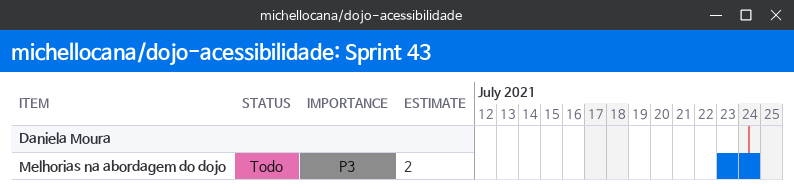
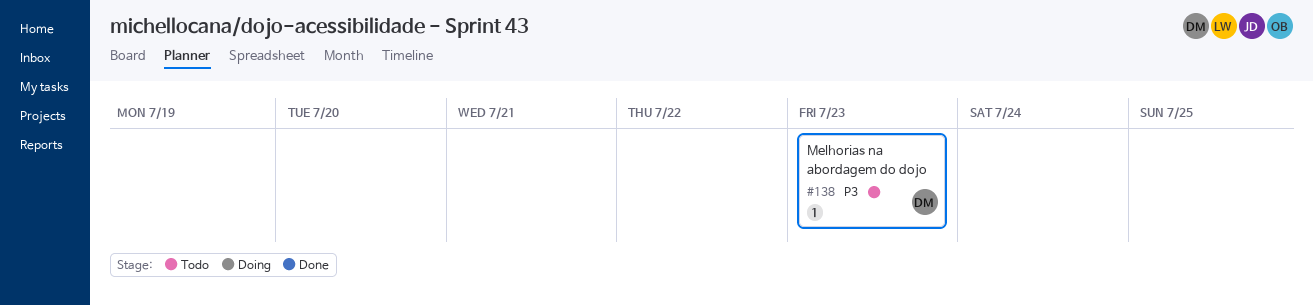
Melhorias na abordagem do dojo, estimate: 2 -> 1
Melhorias na abordagem do dojo, due: Jul 24 -> Jul 23

